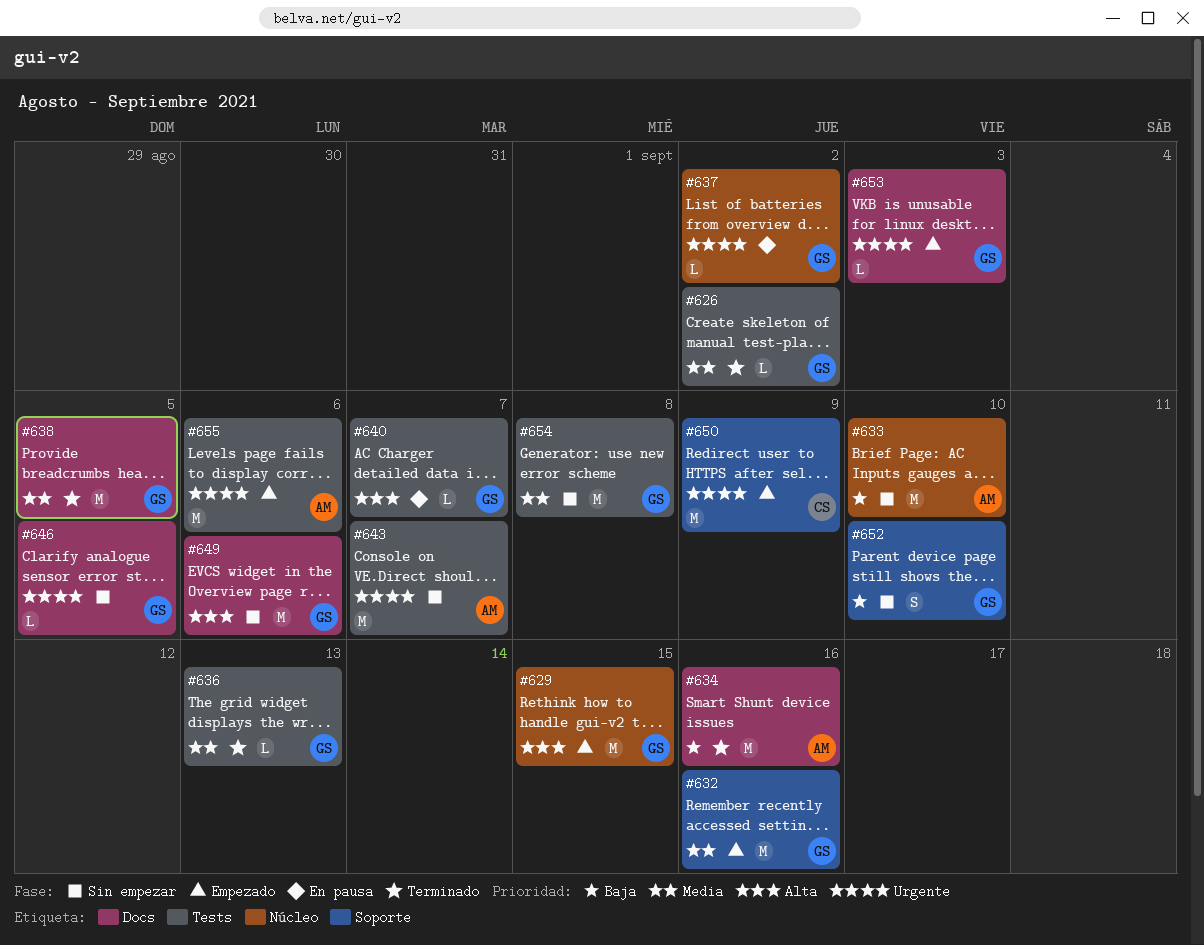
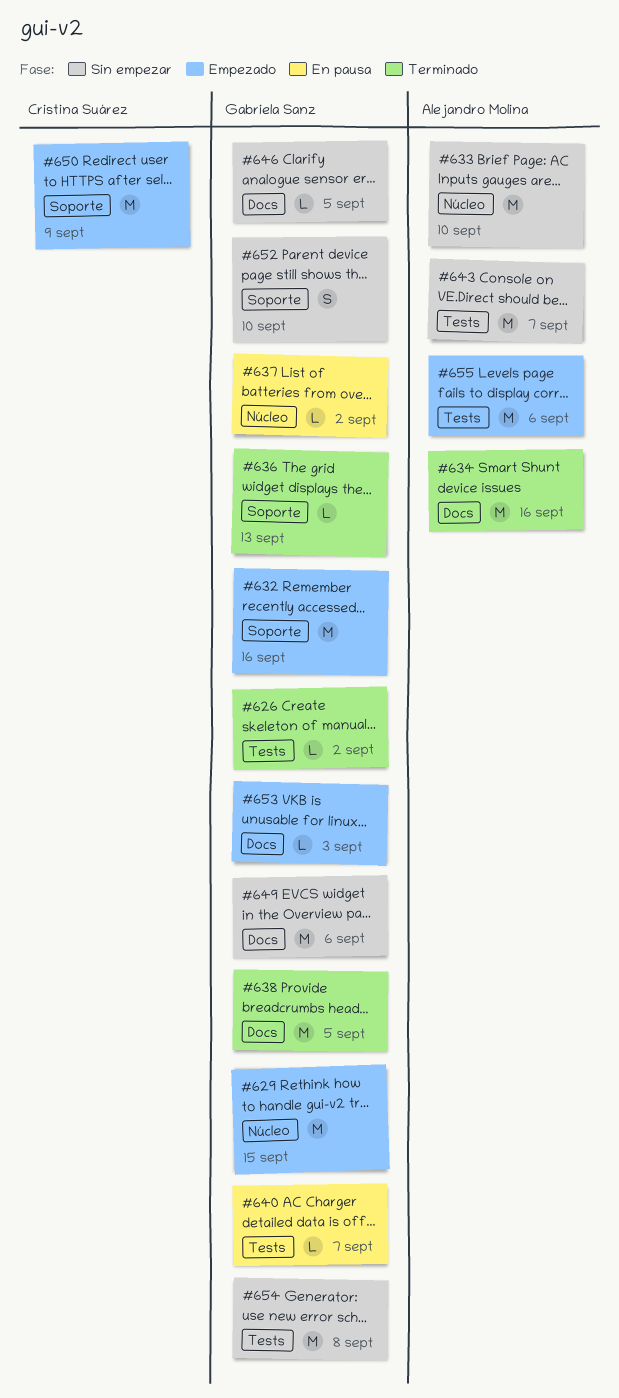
#636, label: Tests -> Soporte

